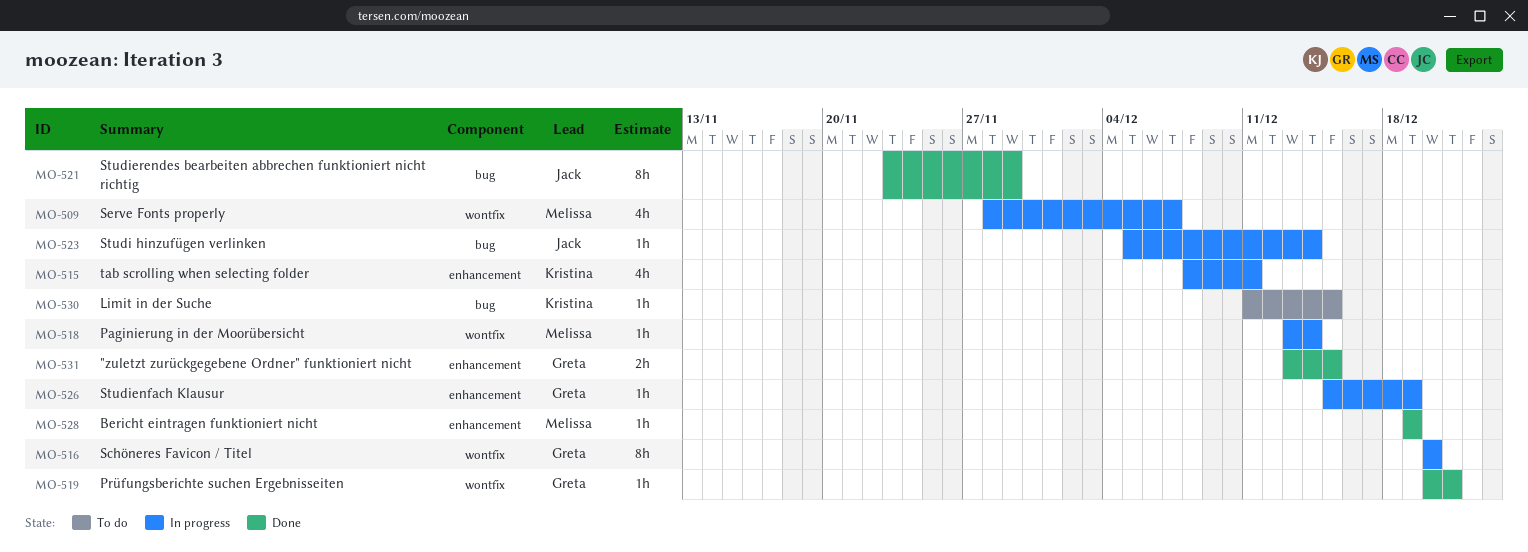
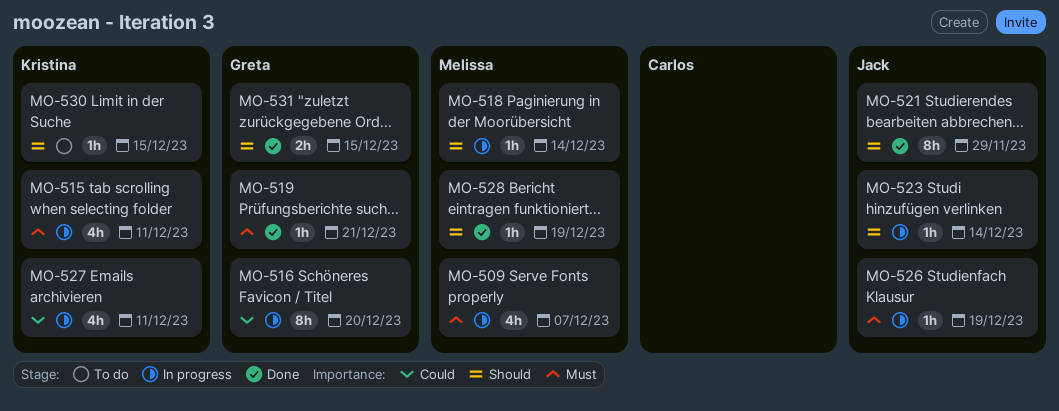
MO-526, owner: Greta -> Jack
MO-527: none -> present

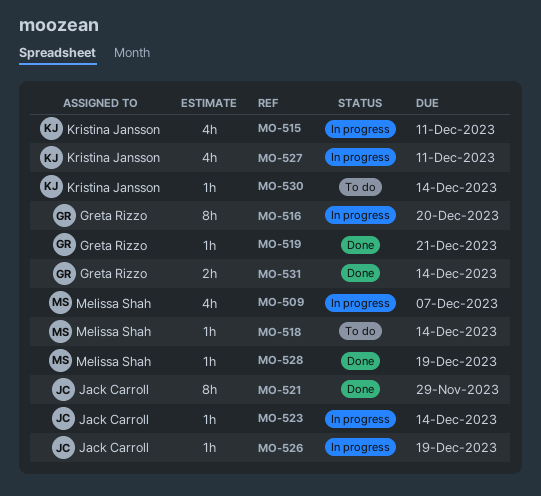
MO-518, status: In progress -> To do
MO-530, due: Dec 15 -> Dec 14
MO-531, due: Dec 15 -> Dec 14

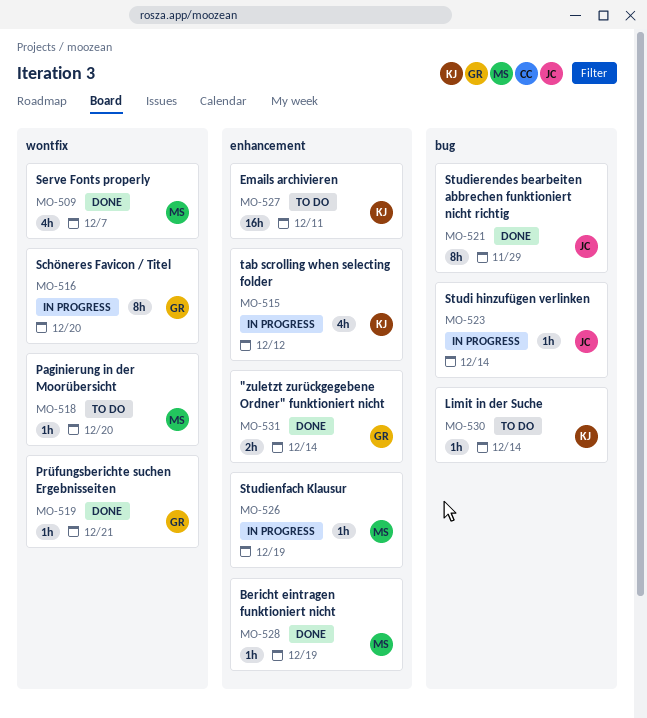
MO-509, status: In progress -> Done
MO-515, due: Dec 11 -> Dec 12
MO-518, due: Dec 14 -> Dec 20
MO-526, owner: Jack Carroll -> Melissa Shah
MO-527, status: In progress -> To do
MO-527, estimate: 4h -> 16h

